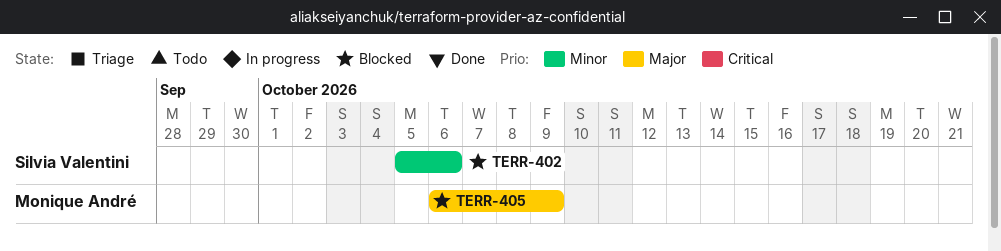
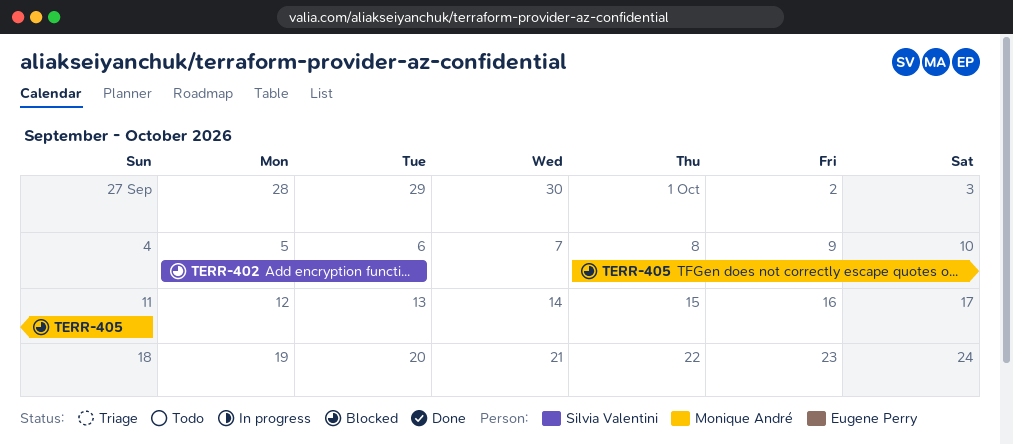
TERR-405, start: Oct 6 -> Oct 8
TERR-405, due: Oct 9 -> Oct 11

